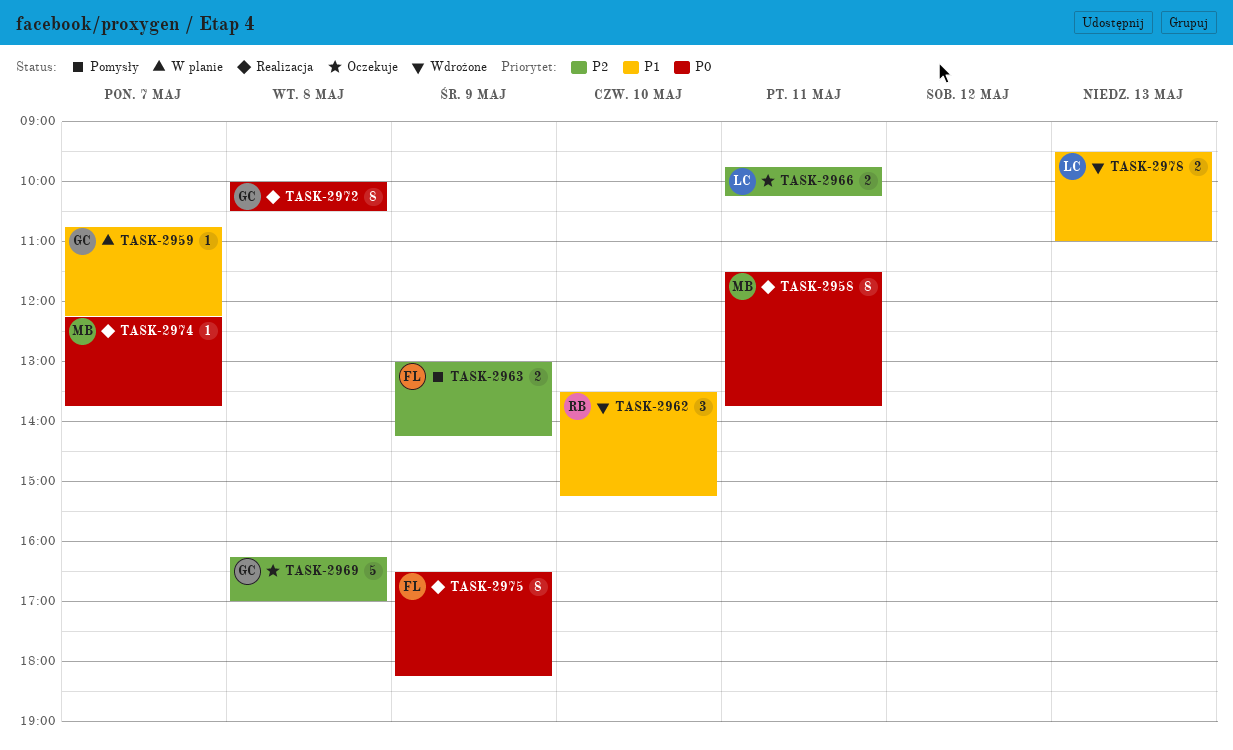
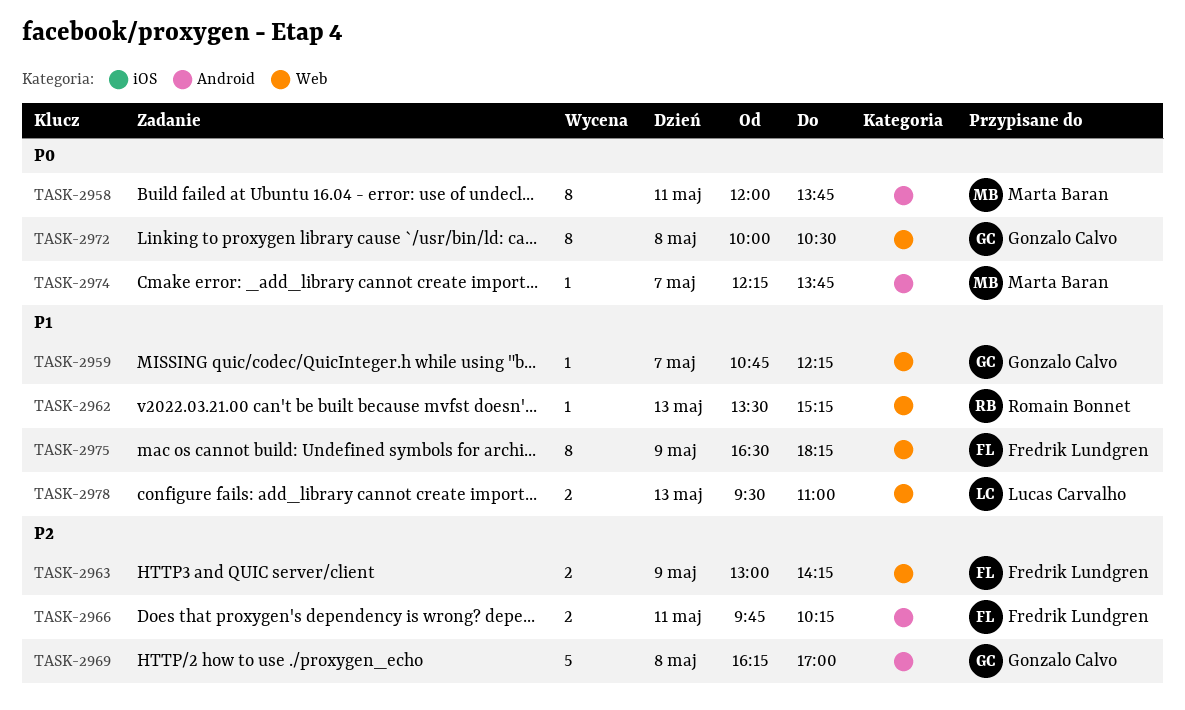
TASK-2958, begins: 11:30 -> 12:00
TASK-2962, estimate: 3 -> 1
TASK-2962, day: May 10 -> May 13
TASK-2966, owner: Lucas Carvalho -> Fredrik Lundgren
TASK-2975, priority: P0 -> P1

